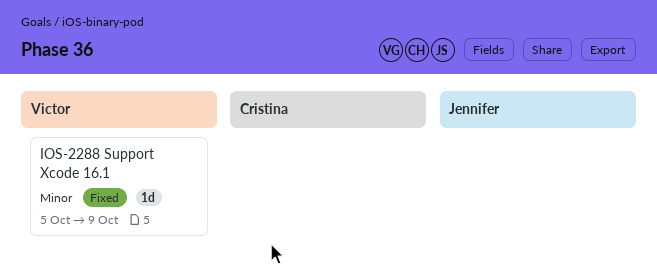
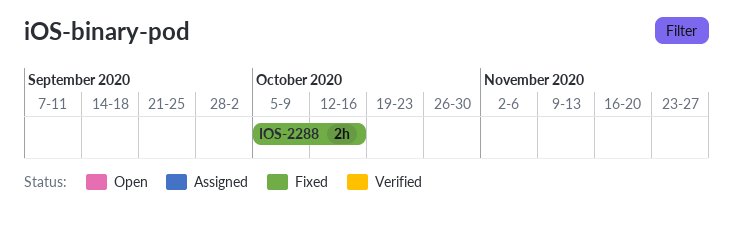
IOS-2288, estimate: 1d -> 2h
IOS-2288, due: Oct 9 -> Oct 16

